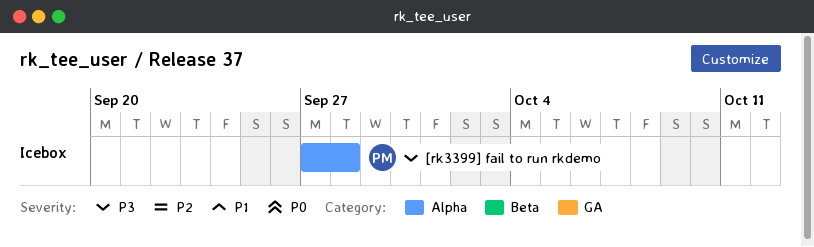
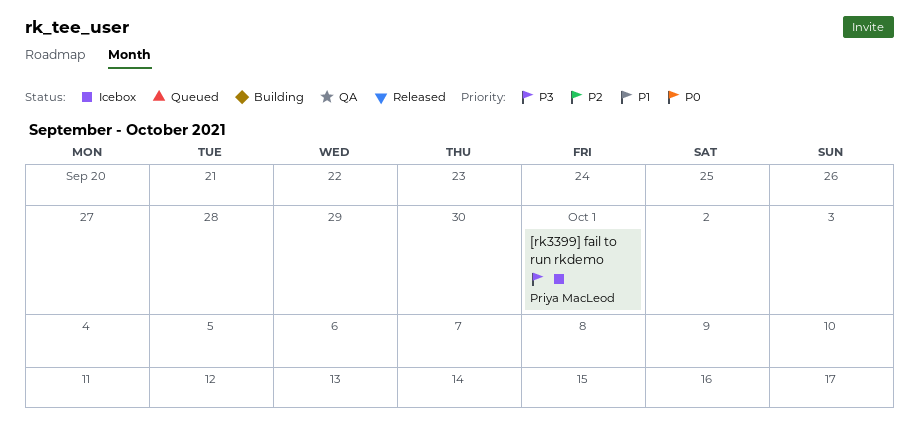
[rk3399] fail to run rkdemo, due: Sep 28 -> Oct 1

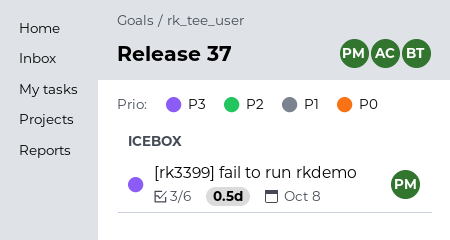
[rk3399] fail to run rkdemo, due: Oct 1 -> Oct 8

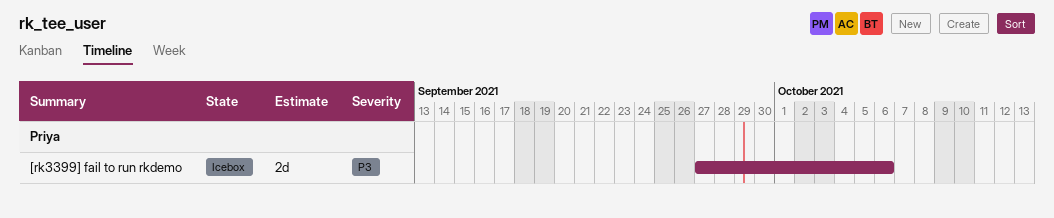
[rk3399] fail to run rkdemo, estimate: 0.5d -> 2d
[rk3399] fail to run rkdemo, due: Oct 8 -> Oct 6

